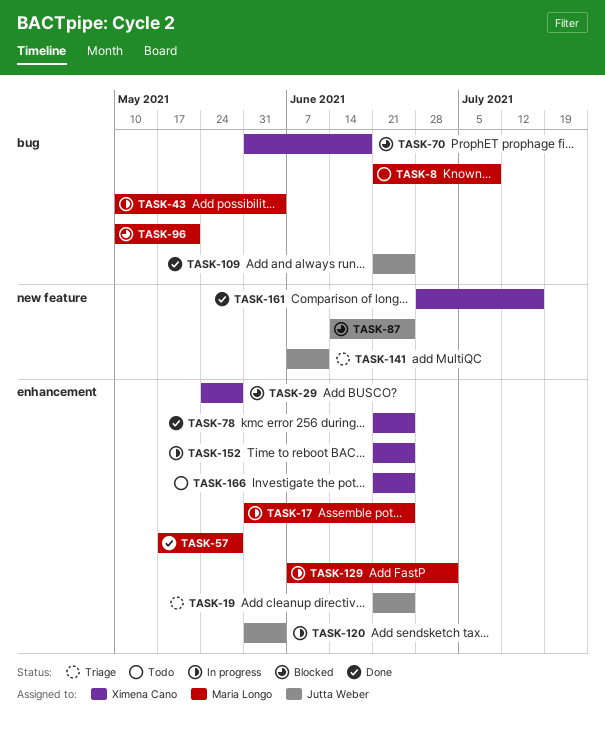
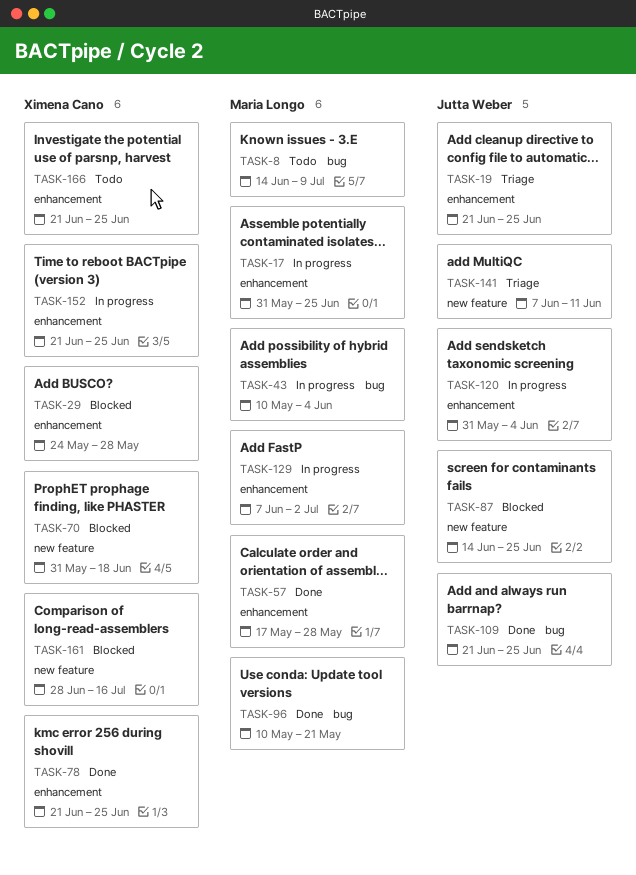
TASK-8, start: Jun 21 -> Jun 14
TASK-70, label: bug -> new feature
TASK-96, status: Blocked -> Done
TASK-161, status: Done -> Blocked

